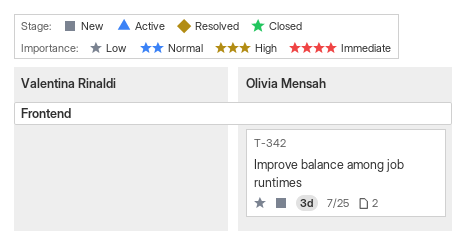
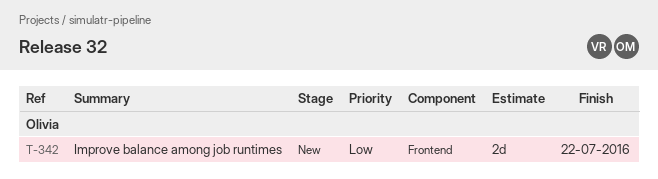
T-342, estimate: 3d -> 2d
T-342, due: Jul 25 -> Jul 22

